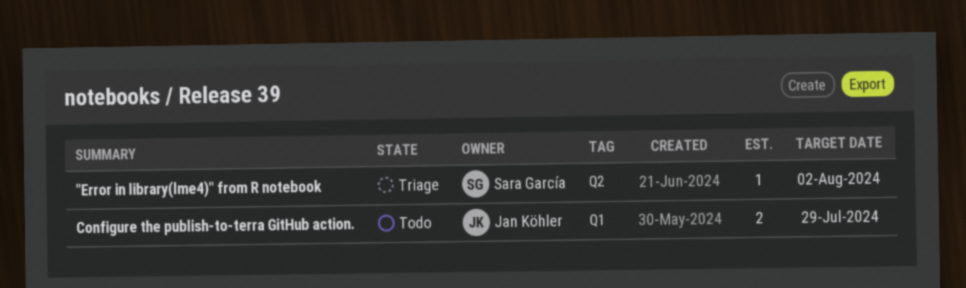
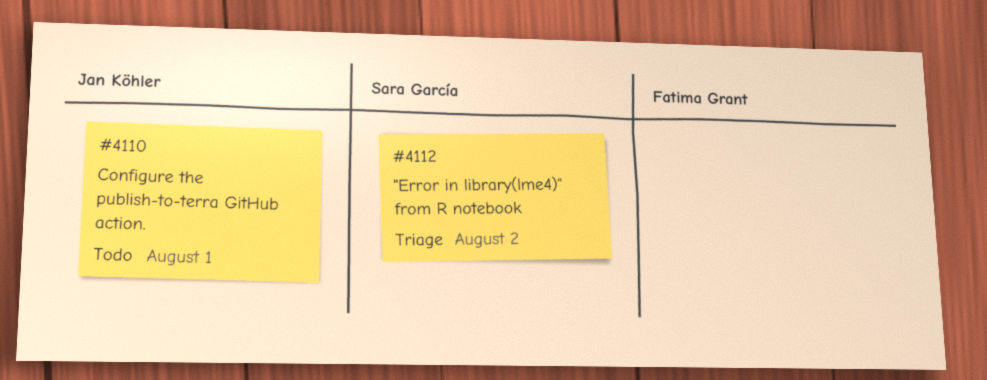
Configure the publish-to-terra GitHub action., due: Jul 29 -> Aug 1

